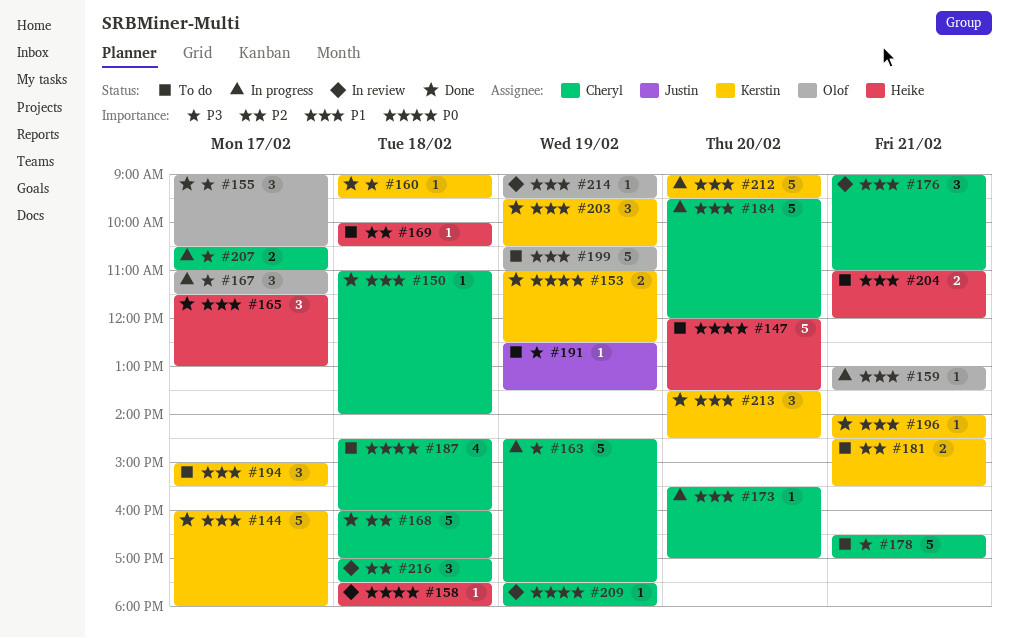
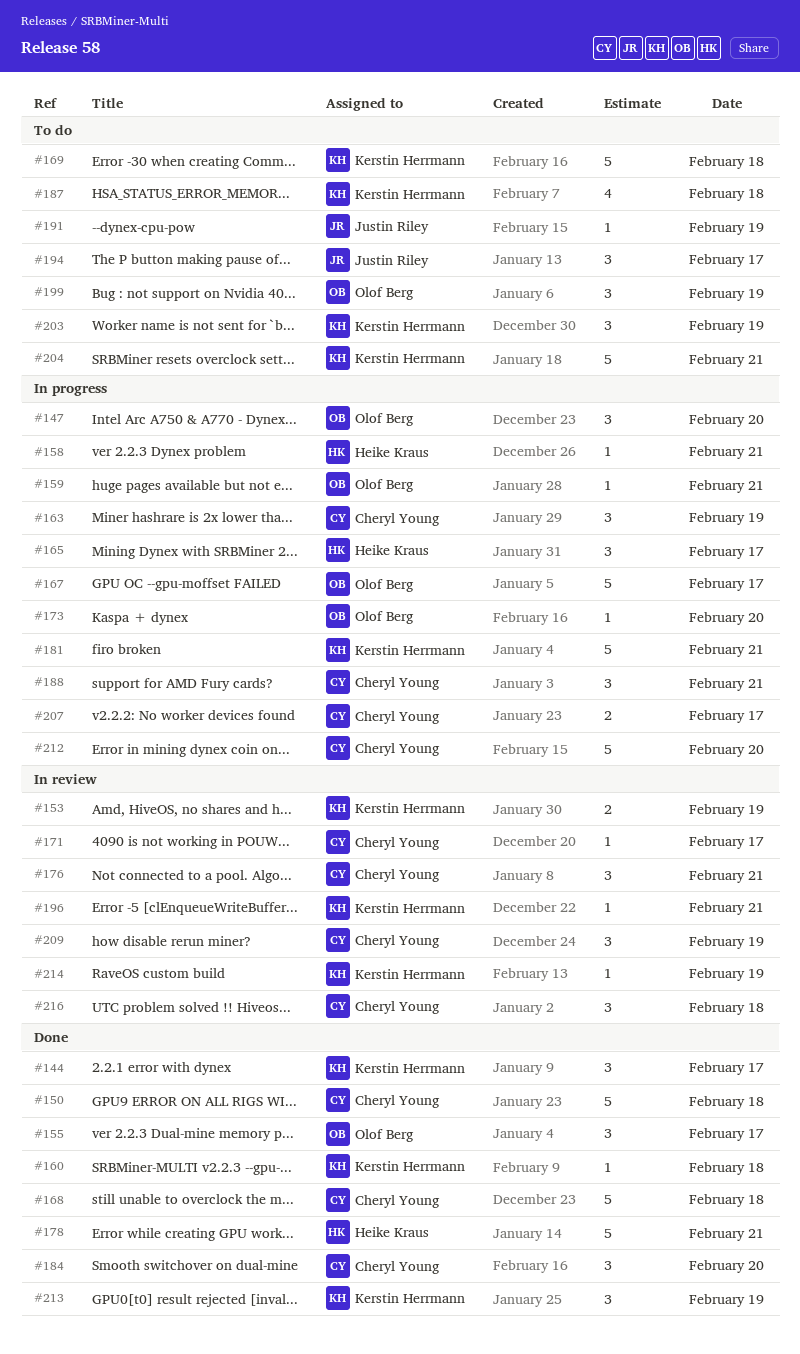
#144, estimate: 5 -> 3
#147, status: To do -> In progress
#147, owner: Heike Kraus -> Olof Berg
#147, estimate: 5 -> 3
#150, estimate: 1 -> 5
#153, status: Done -> In review
#158, status: In review -> In progress
#158, day: Feb 18 -> Feb 21
#163, estimate: 5 -> 3
#165, status: Done -> In progress
#167, estimate: 3 -> 5
#169, owner: Heike Kraus -> Kerstin Herrmann
#169, estimate: 1 -> 5
#171: none -> present
#173, owner: Cheryl Young -> Olof Berg
#178, status: To do -> Done
#178, owner: Cheryl Young -> Heike Kraus
#181, status: To do -> In progress
#181, estimate: 2 -> 5
#184, status: In progress -> Done
#184, estimate: 5 -> 3
#187, owner: Cheryl Young -> Kerstin Herrmann
#188: none -> present
#194, owner: Kerstin Herrmann -> Justin Riley
#196, status: Done -> In review
#199, estimate: 5 -> 3
#203, status: Done -> To do
#204, owner: Heike Kraus -> Kerstin Herrmann
#204, estimate: 2 -> 5
#209, estimate: 1 -> 3
#212, owner: Kerstin Herrmann -> Cheryl Young
#213, day: Feb 20 -> Feb 19
#214, owner: Olof Berg -> Kerstin Herrmann

